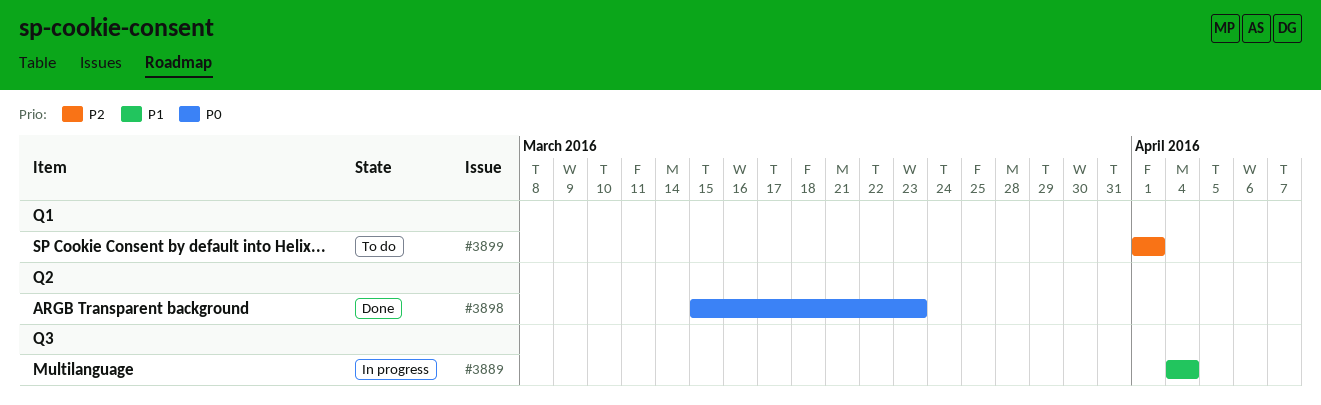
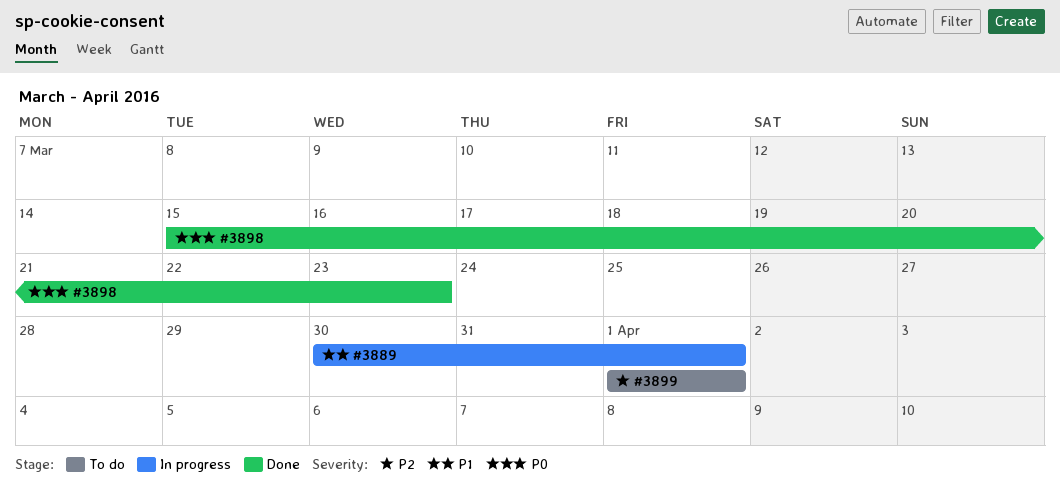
#3889, start: Apr 4 -> Mar 30
#3889, due: Apr 4 -> Apr 1

